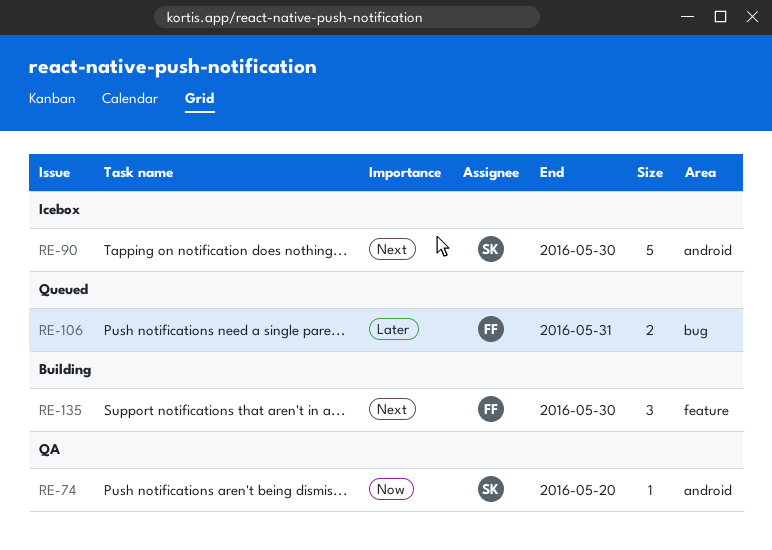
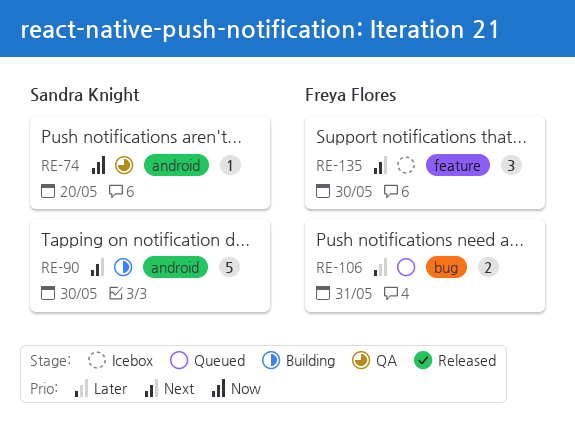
RE-90, status: Icebox -> Building
RE-135, status: Building -> Icebox

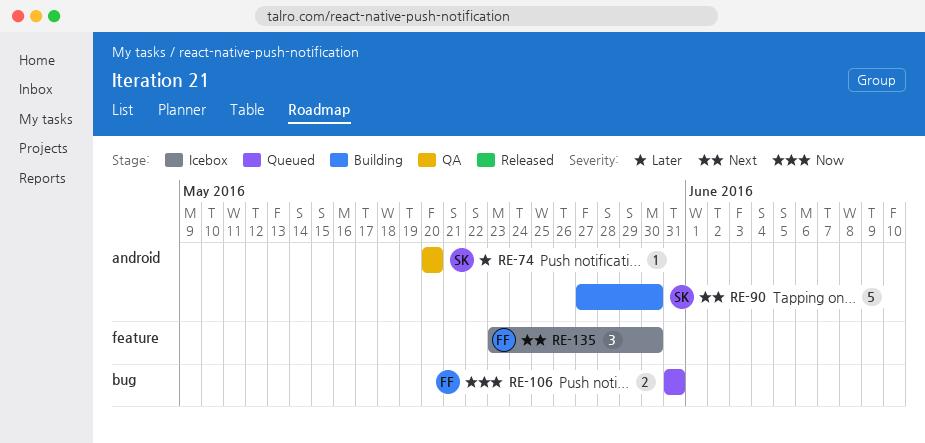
RE-74, priority: Now -> Later
RE-106, priority: Later -> Now

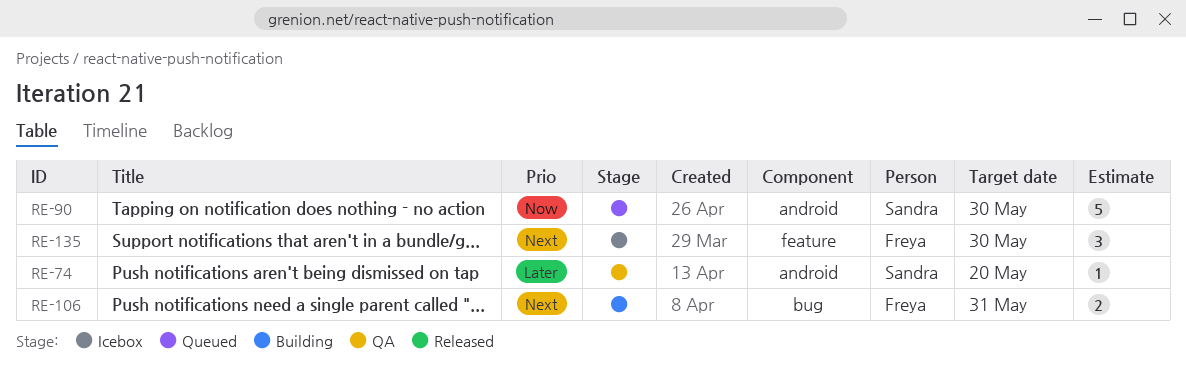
RE-90, status: Building -> Queued
RE-90, priority: Next -> Now
RE-106, status: Queued -> Building
RE-106, priority: Now -> Next

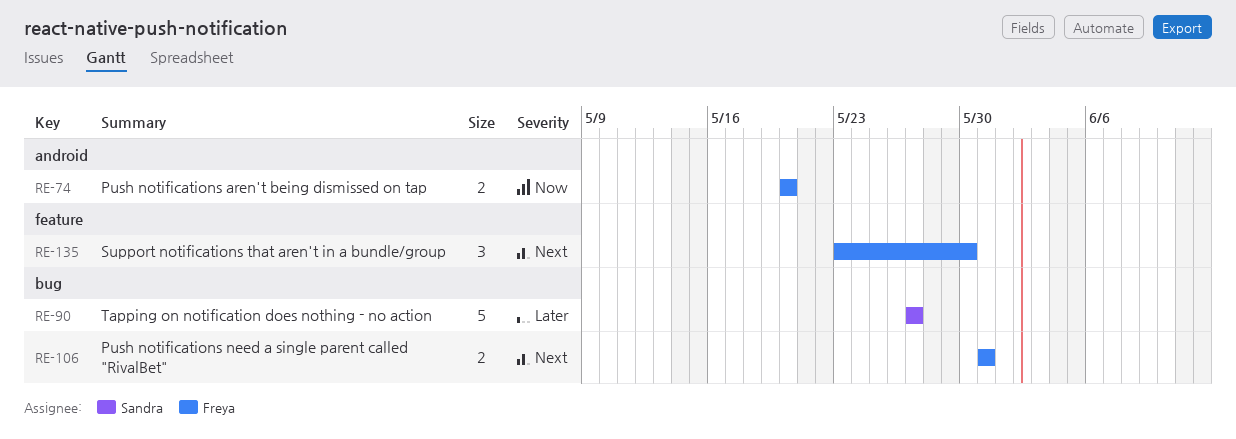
RE-74, owner: Sandra -> Freya
RE-74, priority: Later -> Now
RE-74, estimate: 1 -> 2
RE-90, priority: Now -> Later
RE-90, label: android -> bug
RE-90, due: May 30 -> May 27

